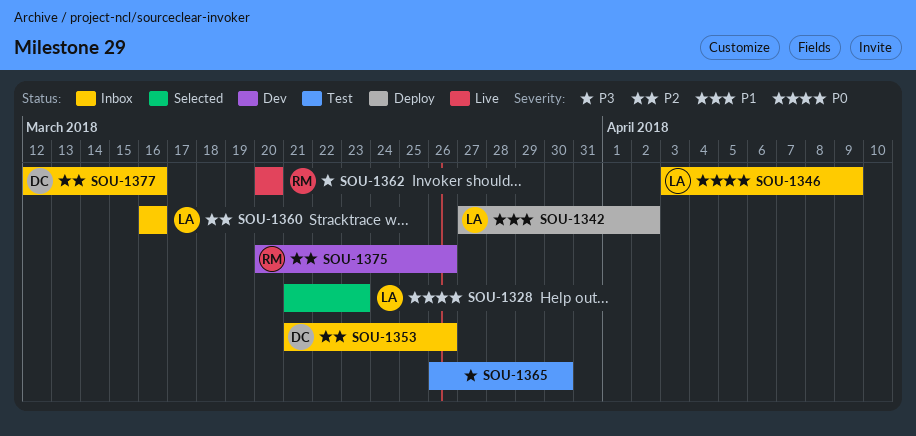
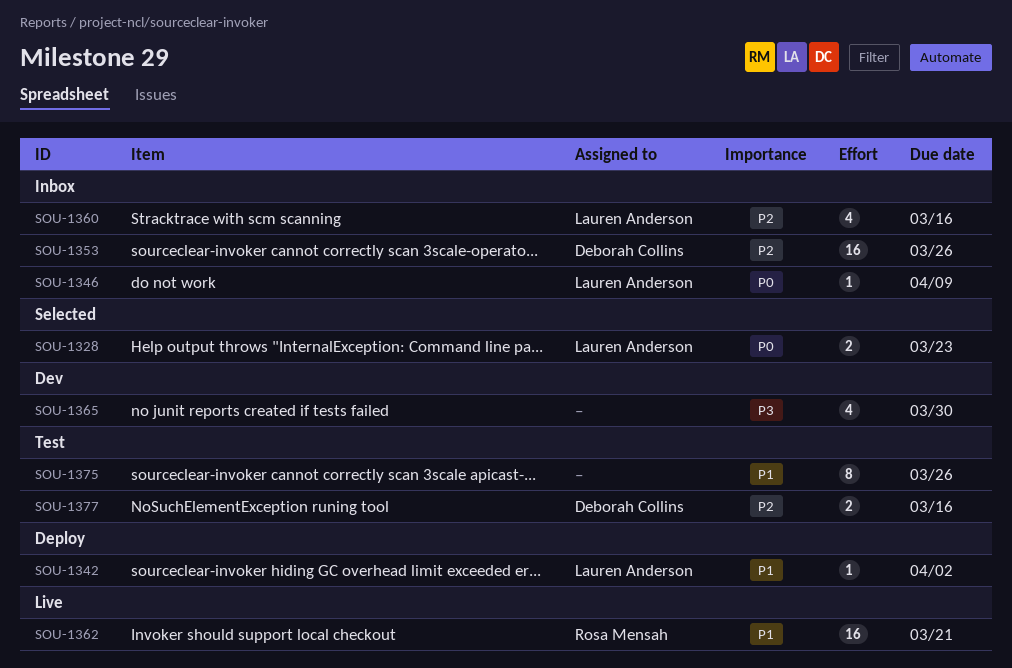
SOU-1362, priority: P3 -> P1
SOU-1362, due: Mar 20 -> Mar 21
SOU-1365, status: Test -> Dev
SOU-1375, status: Dev -> Test
SOU-1375, owner: Rosa Mensah -> none
SOU-1375, priority: P2 -> P1
SOU-1377, status: Inbox -> Test

